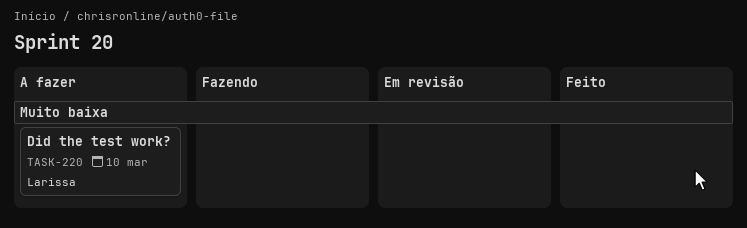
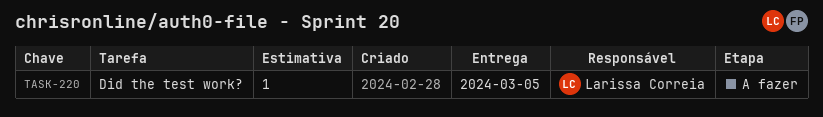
TASK-220, due: Mar 10 -> Mar 5

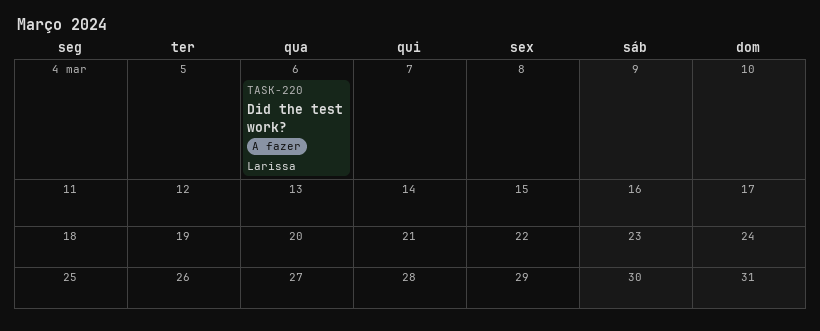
TASK-220, due: Mar 5 -> Mar 6

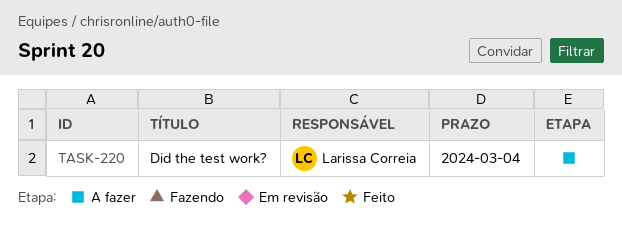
TASK-220, due: Mar 6 -> Mar 4

